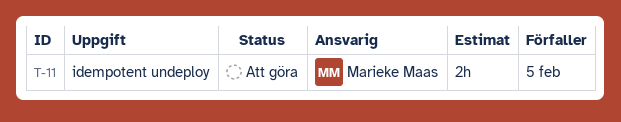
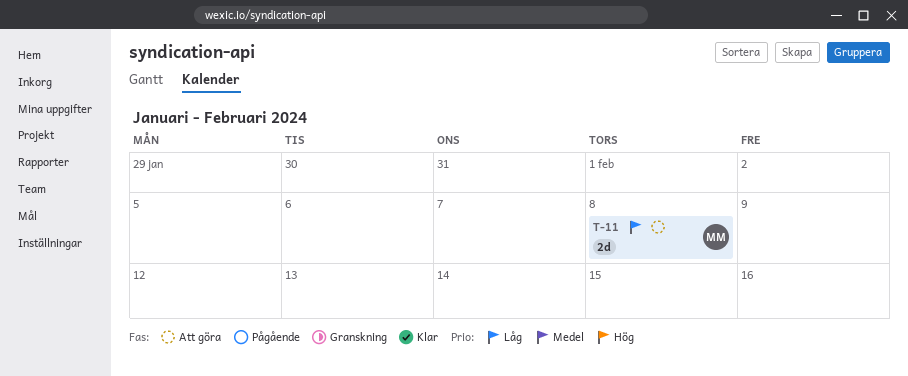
T-11, estimate: 2h -> 2d
T-11, due: Feb 5 -> Feb 8

